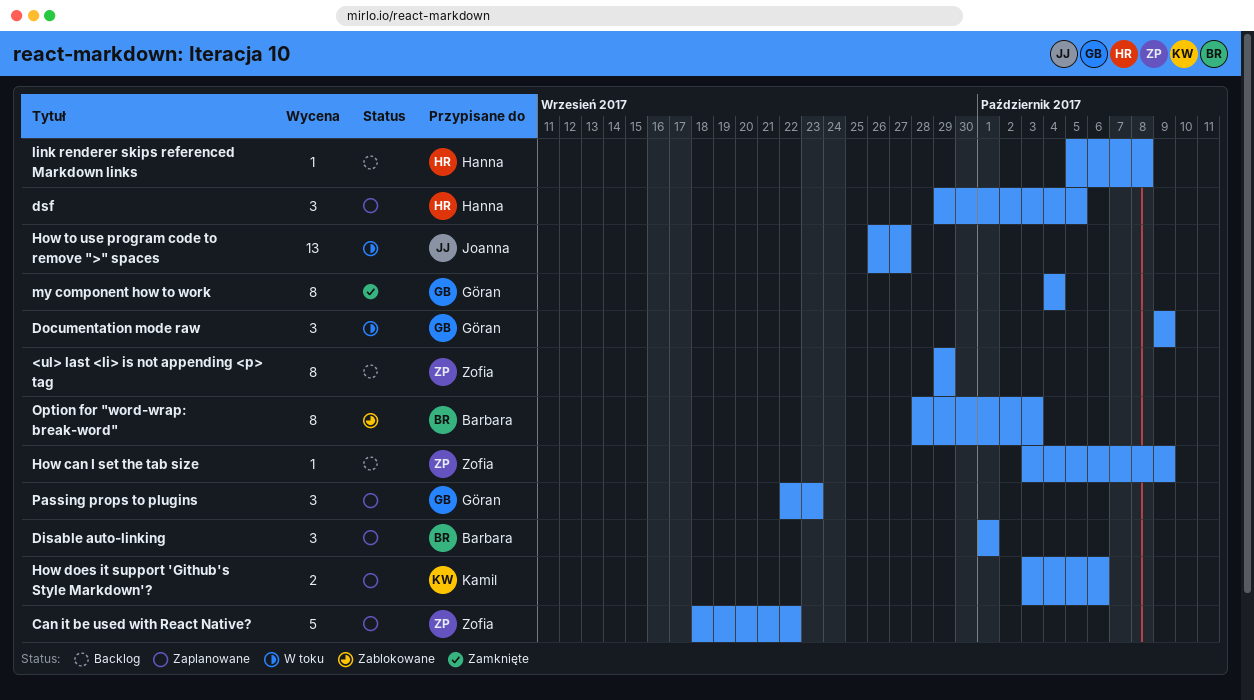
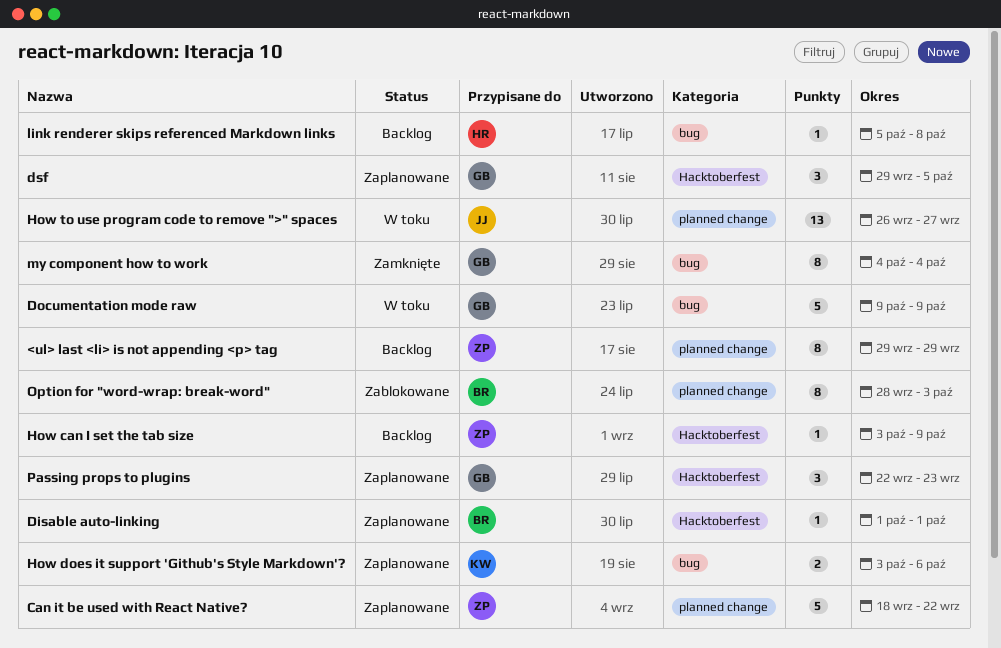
Disable auto-linking, estimate: 3 -> 1
Documentation mode raw, estimate: 3 -> 5
dsf, owner: Hanna -> Göran

